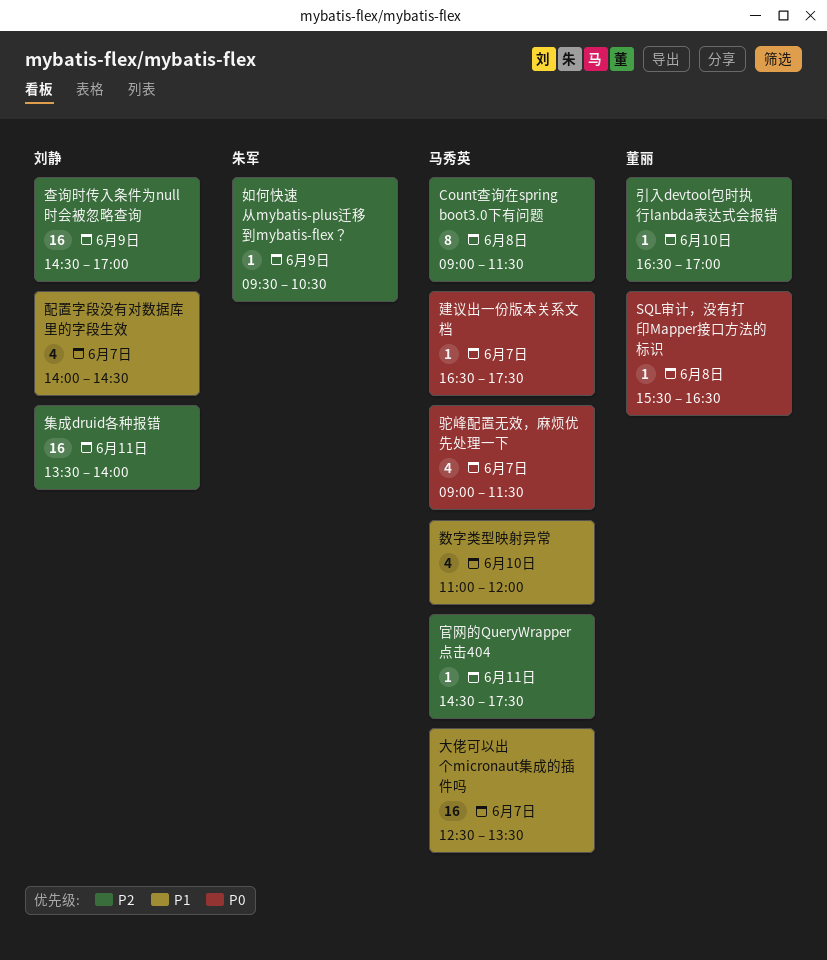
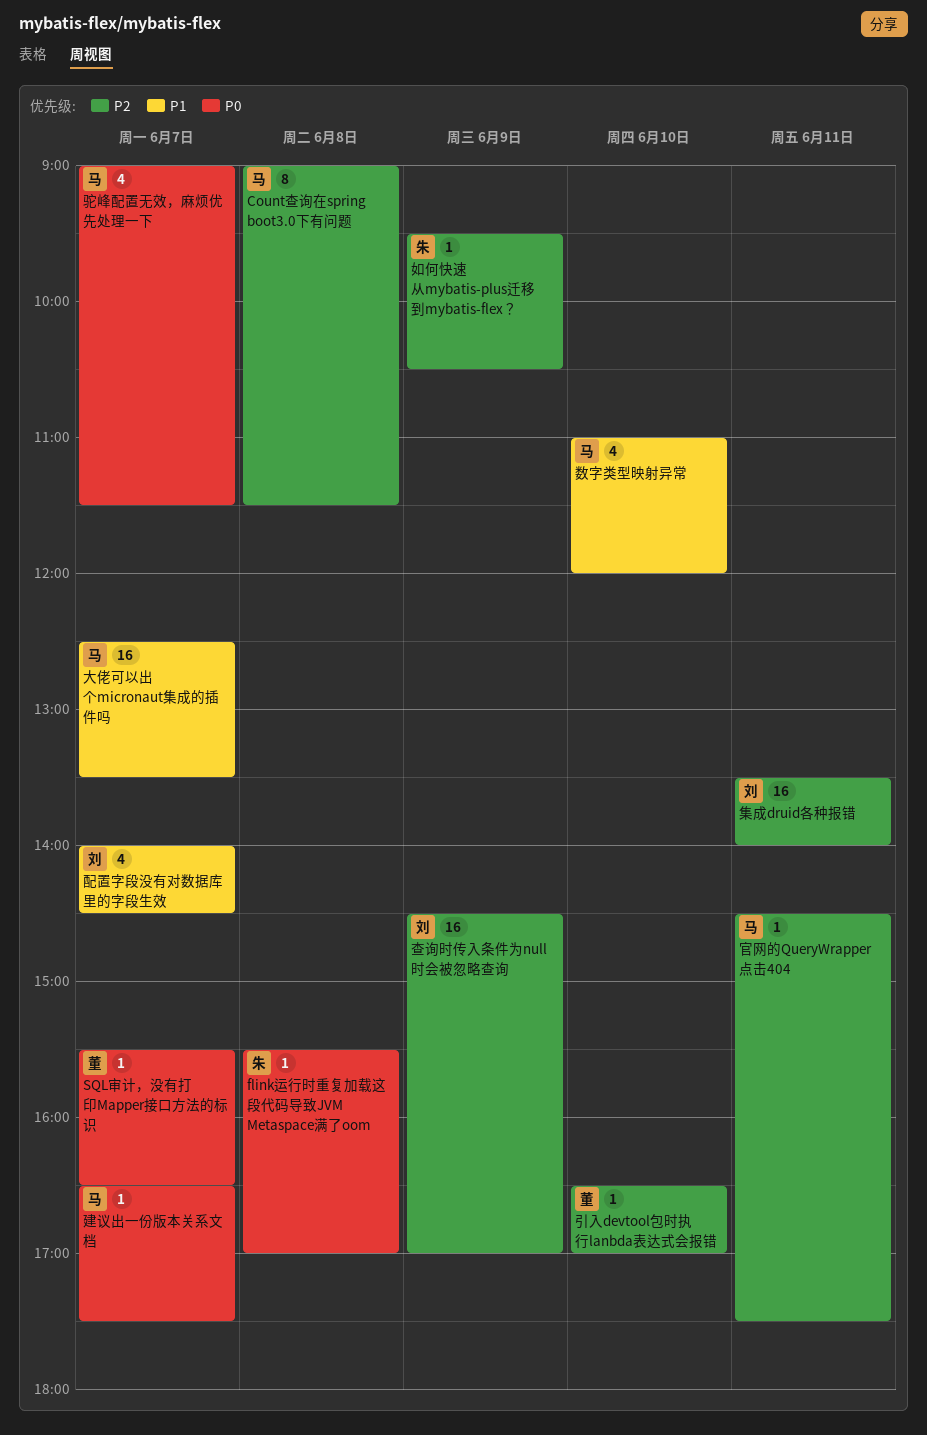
flink运行时重复加载这段代码导致JVM Metaspace满了oom: none -> present
SQL审计，没有打印Mapper接口方法的标识, day: Jun 8 -> Jun 7

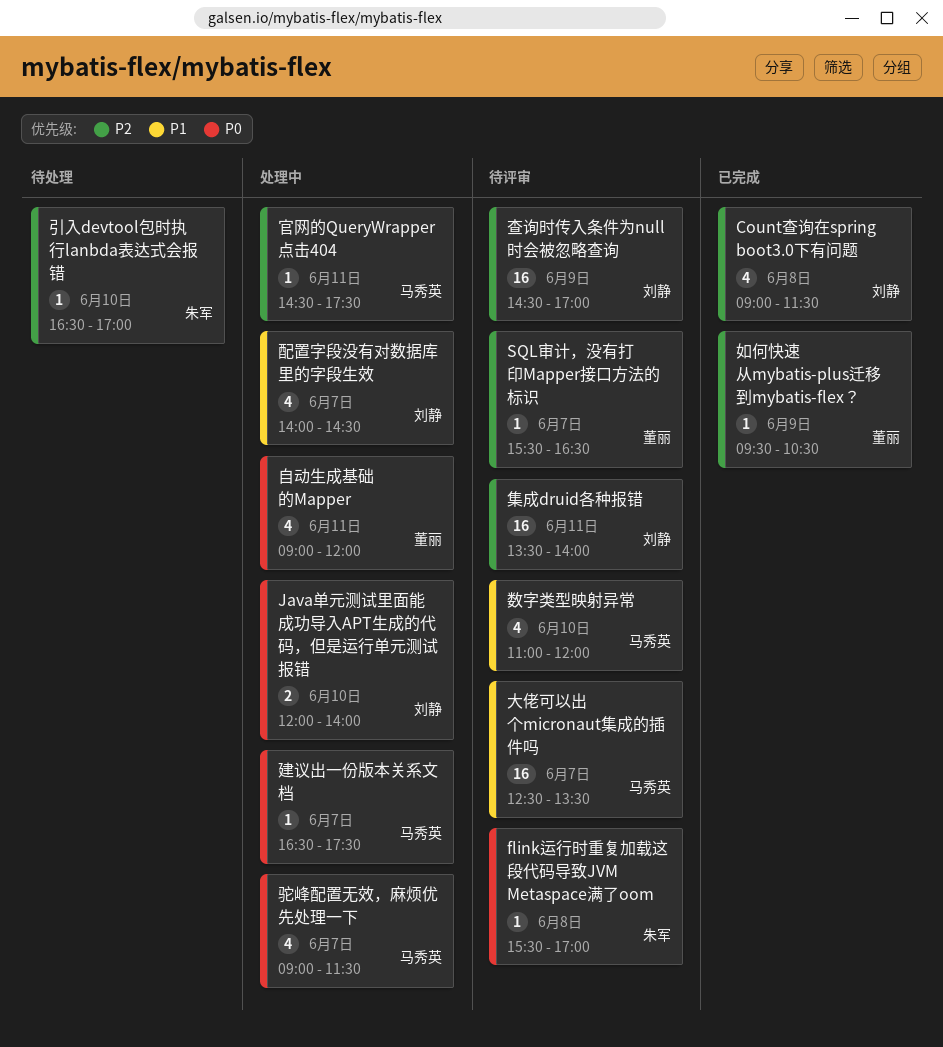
Count查询在spring boot3.0下有问题, owner: 马秀英 -> 刘静
Count查询在spring boot3.0下有问题, estimate: 8 -> 4
Java单元测试里面能成功导入APT生成的代码，但是运行单元测试报错: none -> present
SQL审计，没有打印Mapper接口方法的标识, priority: P0 -> P2
如何快速从mybatis-plus迁移到mybatis-flex？, owner: 朱军 -> 董丽
引入devtool包时执行lanbda表达式会报错, owner: 董丽 -> 朱军
自动生成基础的Mapper: none -> present

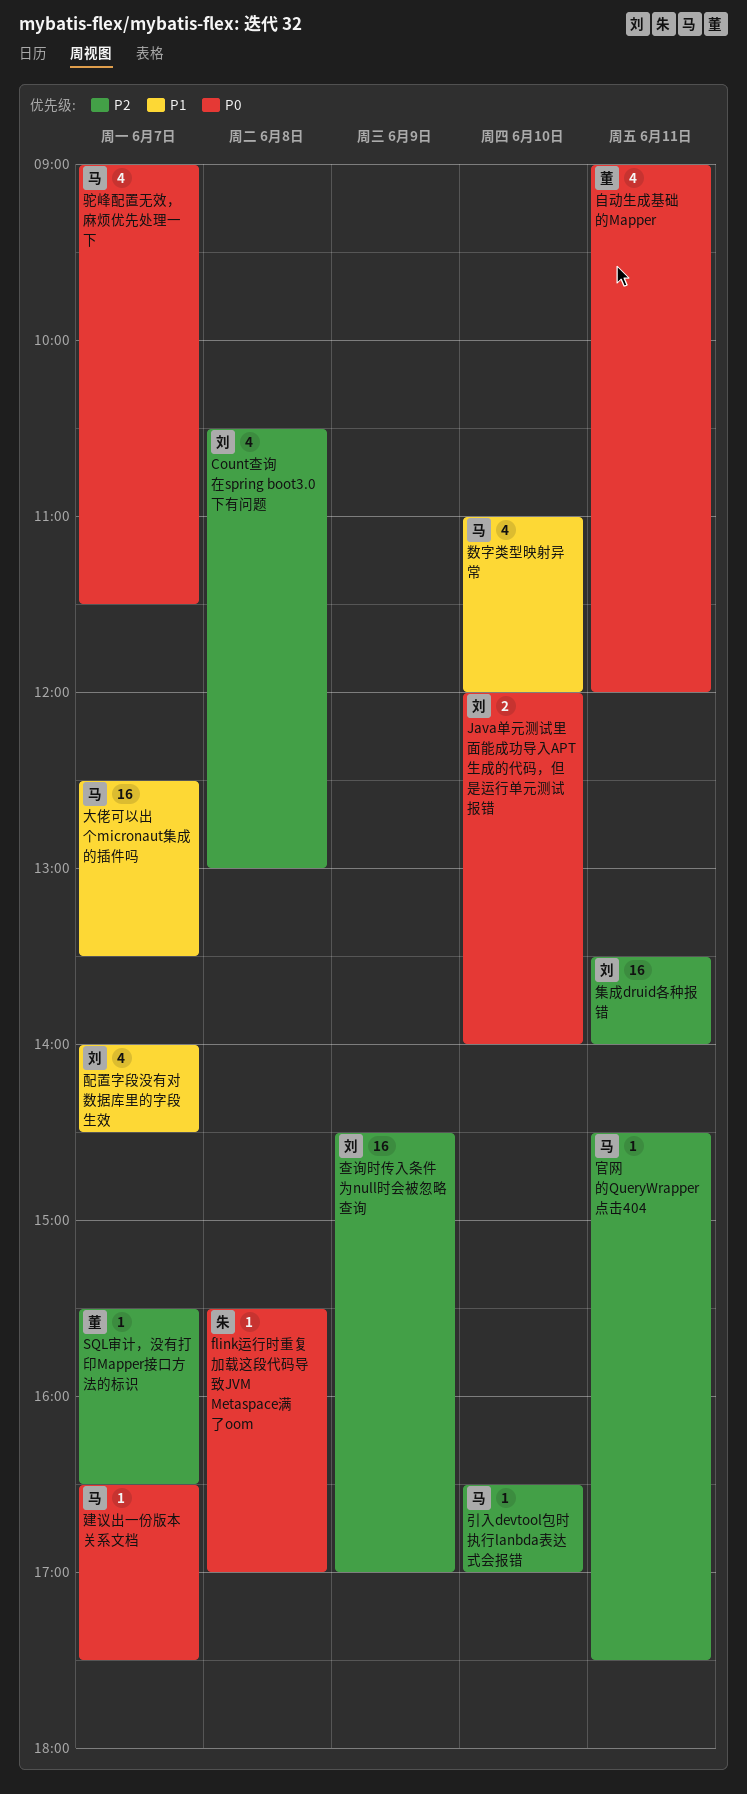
Count查询在spring boot3.0下有问题, begins: 09:00 -> 10:30
Count查询在spring boot3.0下有问题, ends: 11:30 -> 13:00
如何快速从mybatis-plus迁移到mybatis-flex？: present -> none
引入devtool包时执行lanbda表达式会报错, owner: 朱军 -> 马秀英

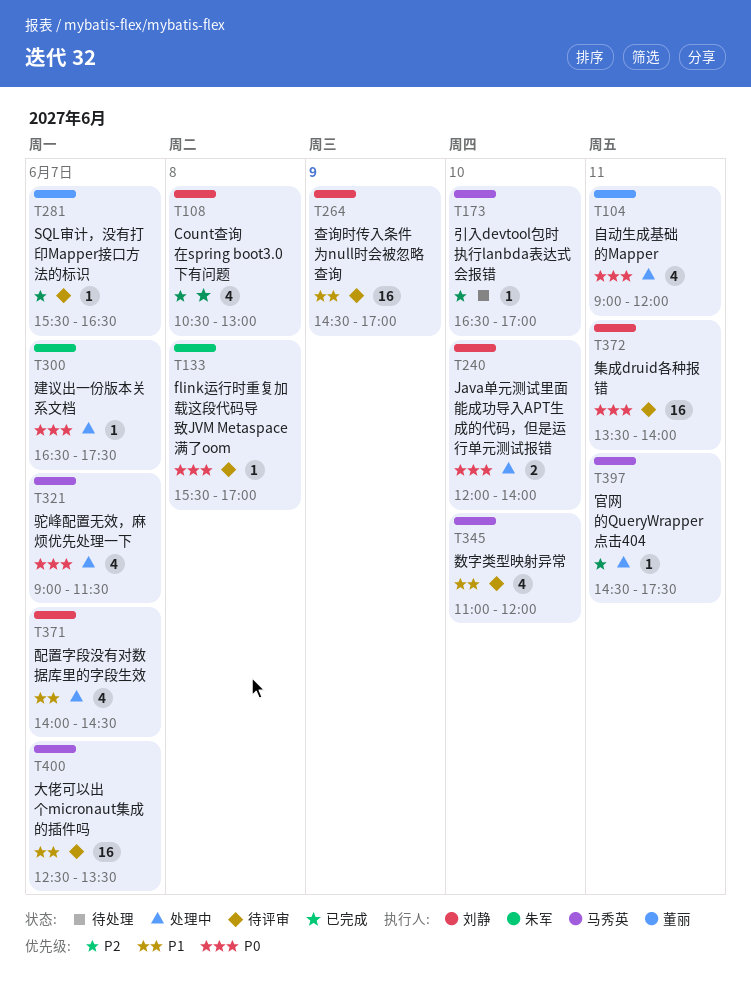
建议出一份版本关系文档, owner: 马秀英 -> 朱军
查询时传入条件为null时会被忽略查询, priority: P2 -> P1
集成druid各种报错, priority: P2 -> P0

